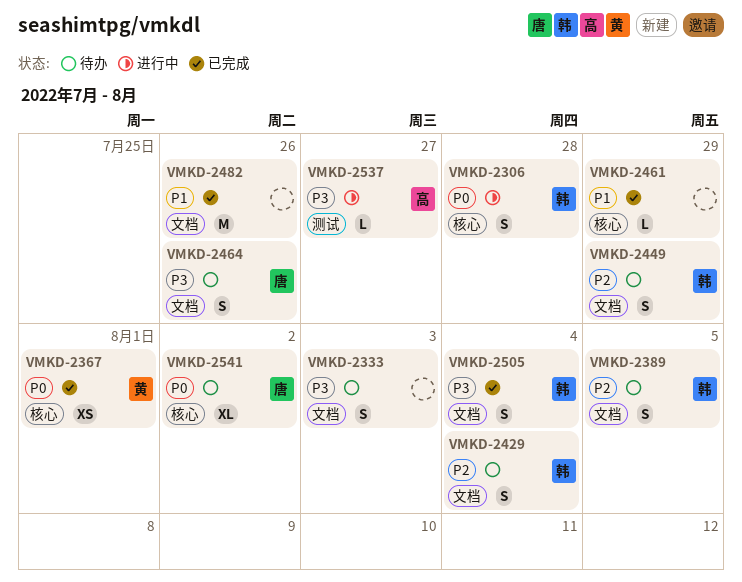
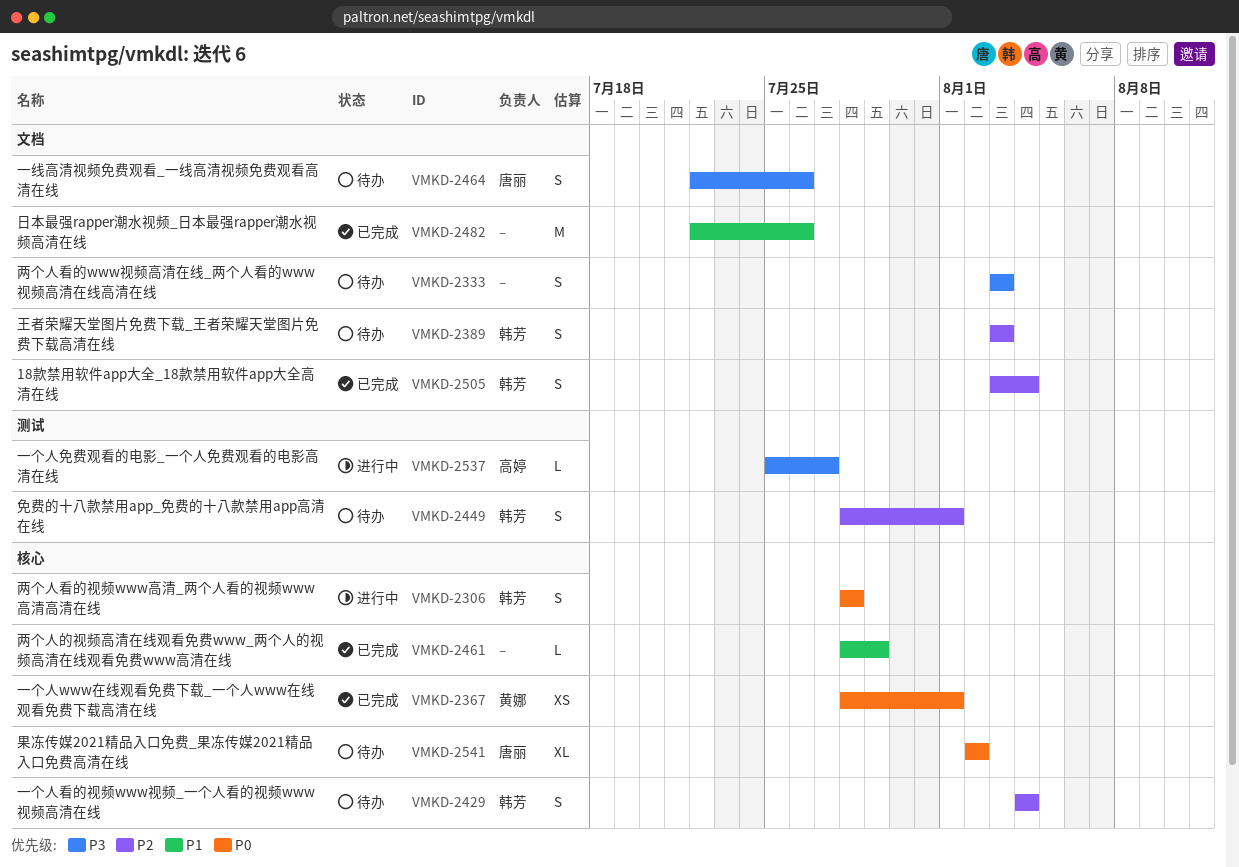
VMKD-2389, due: Aug 5 -> Aug 3
VMKD-2429, label: 文档 -> 核心
VMKD-2449, label: 文档 -> 测试
VMKD-2449, due: Jul 29 -> Aug 1
VMKD-2505, priority: P3 -> P2

